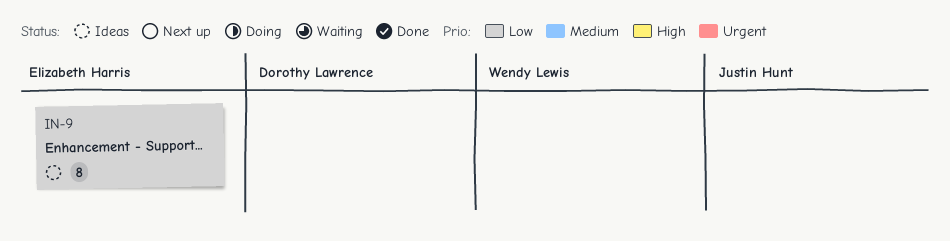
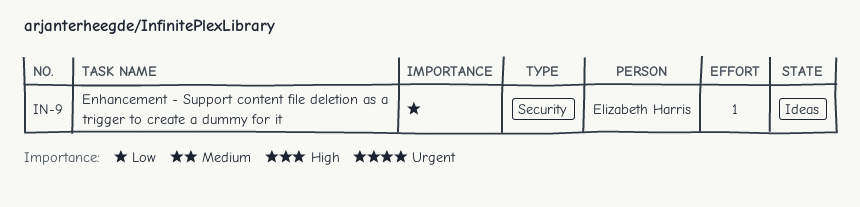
IN-9, estimate: 8 -> 1

